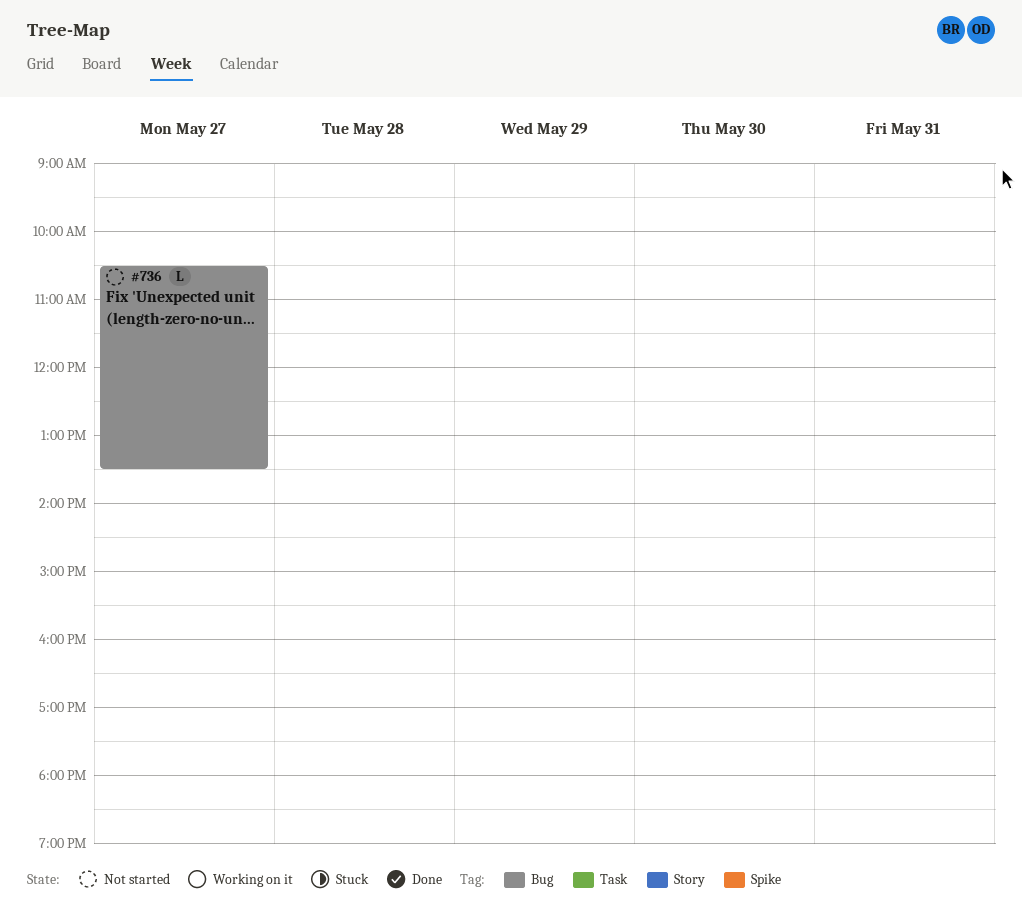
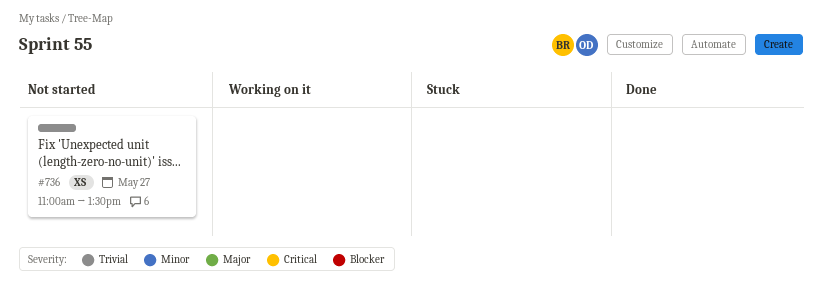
#736, estimate: L -> XS
#736, begins: 10:30 -> 11:00

